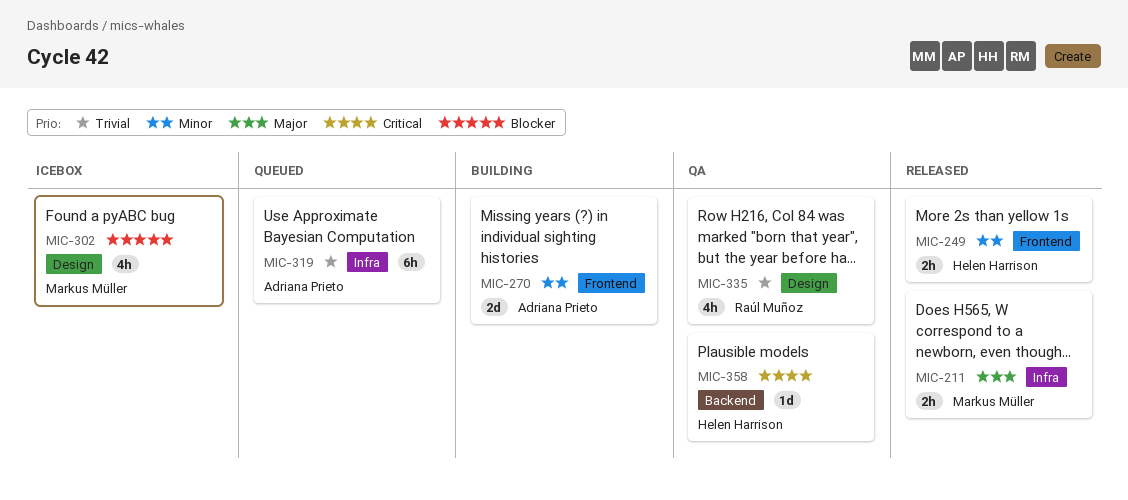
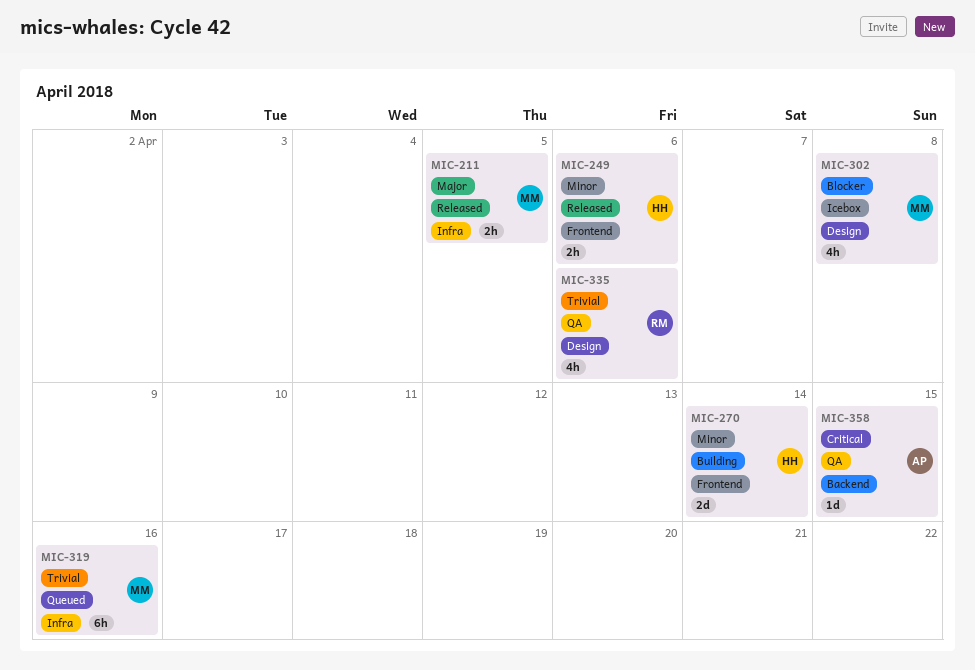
MIC-270, owner: Adriana Prieto -> Helen Harrison
MIC-319, owner: Adriana Prieto -> Markus Müller
MIC-358, owner: Helen Harrison -> Adriana Prieto

